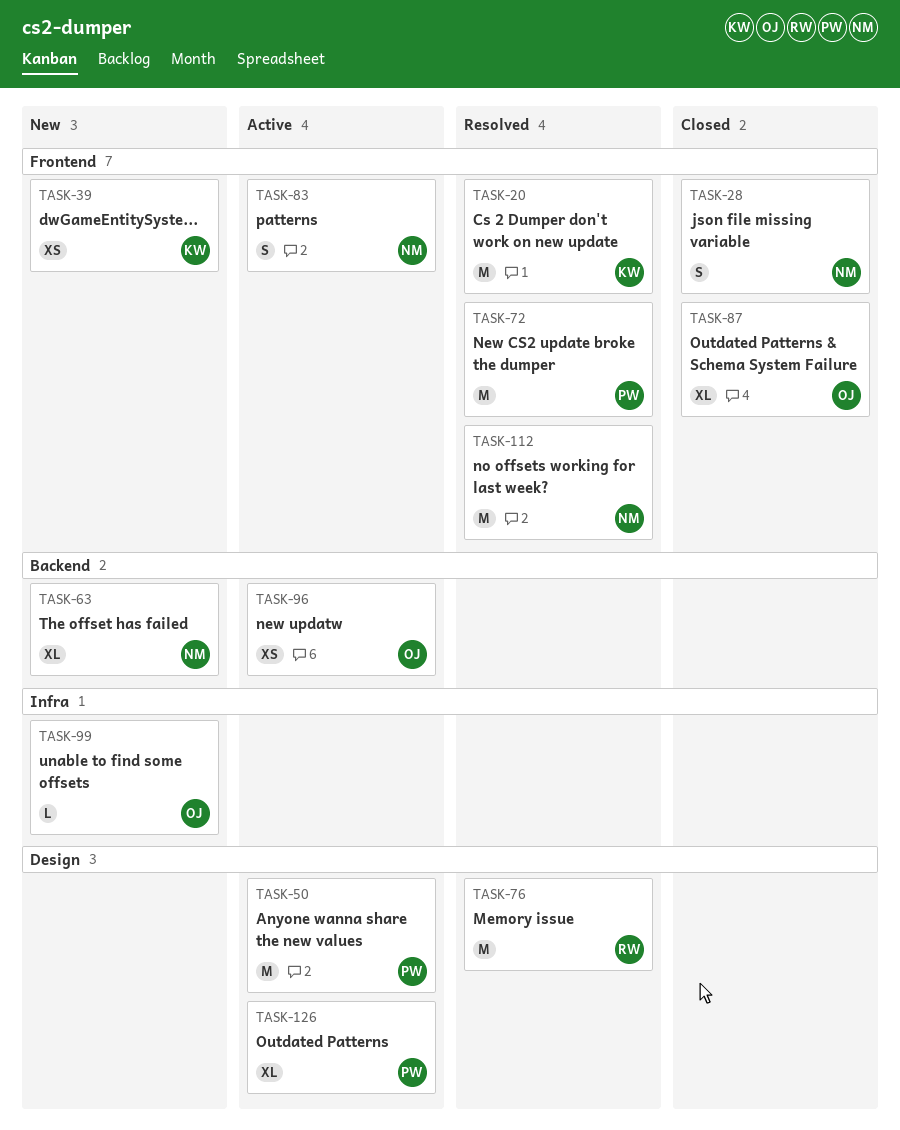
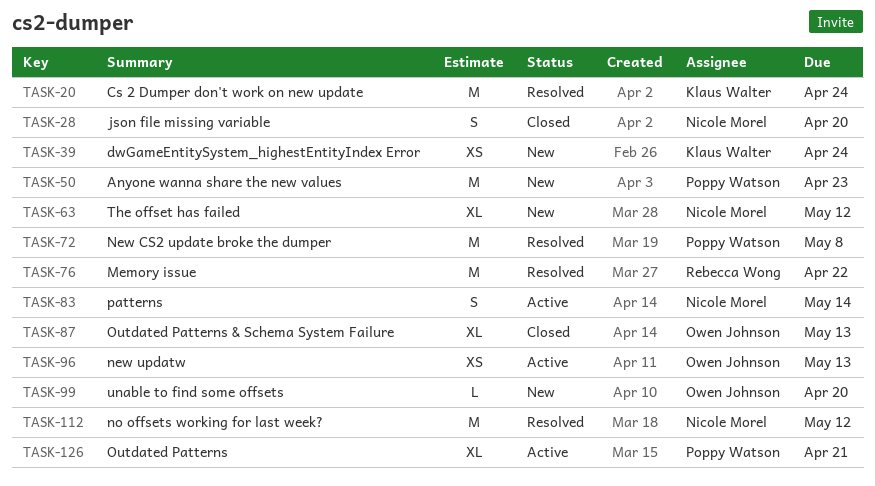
TASK-50, status: Active -> New

